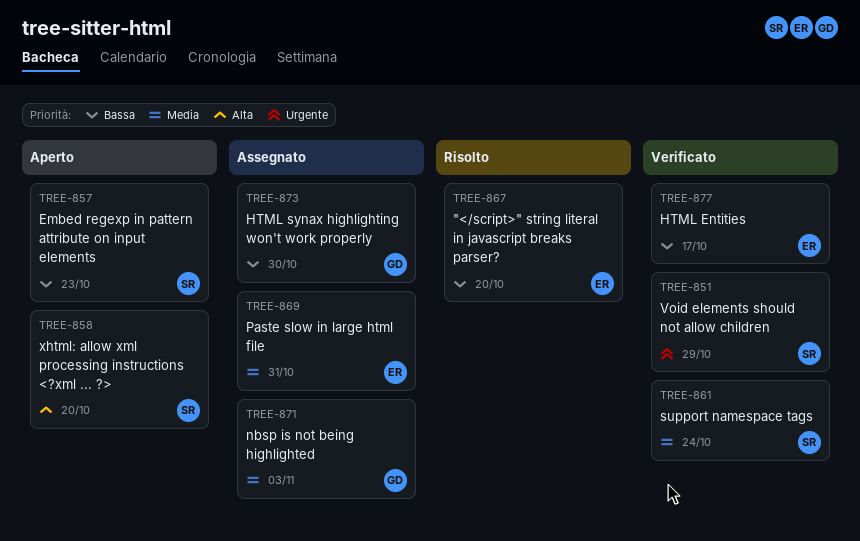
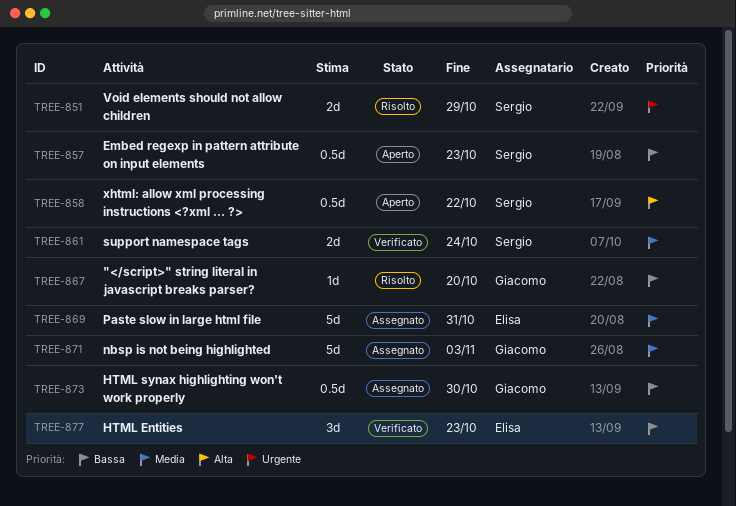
TREE-851, status: Verificato -> Risolto
TREE-858, due: Oct 20 -> Oct 22
TREE-867, owner: Elisa -> Giacomo
TREE-877, due: Oct 17 -> Oct 23

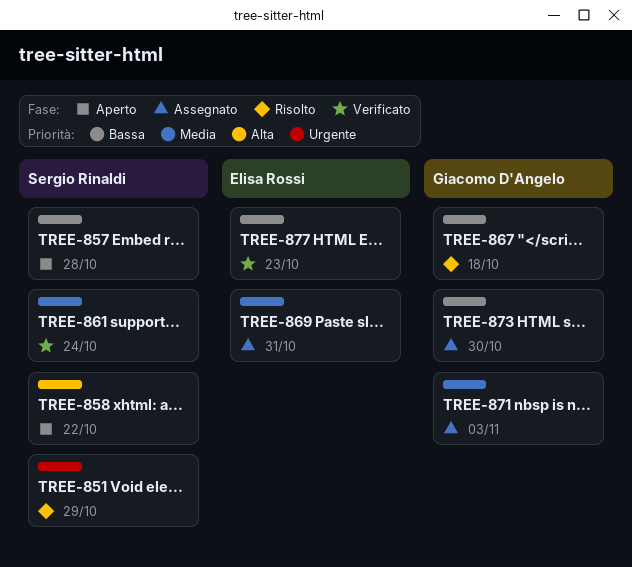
TREE-857, due: Oct 23 -> Oct 28
TREE-867, due: Oct 20 -> Oct 18

